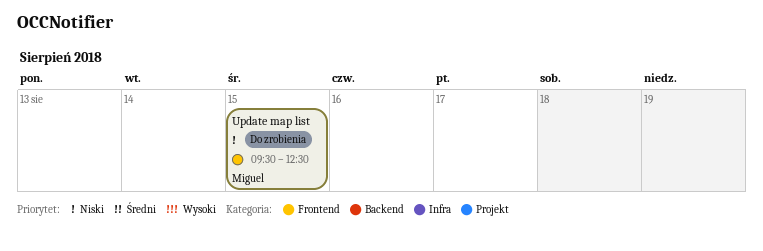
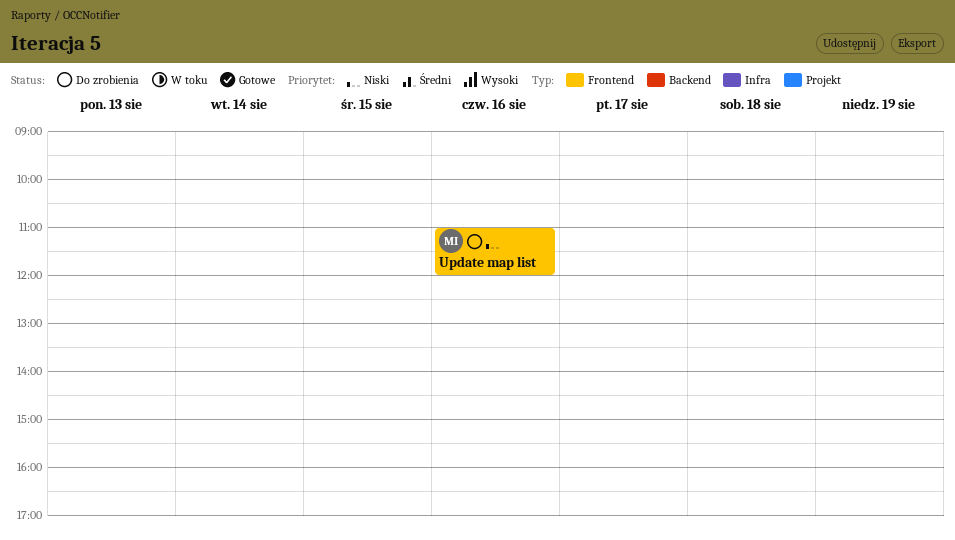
Update map list, day: Aug 15 -> Aug 16
Update map list, begins: 09:30 -> 11:00
Update map list, ends: 12:30 -> 12:00

